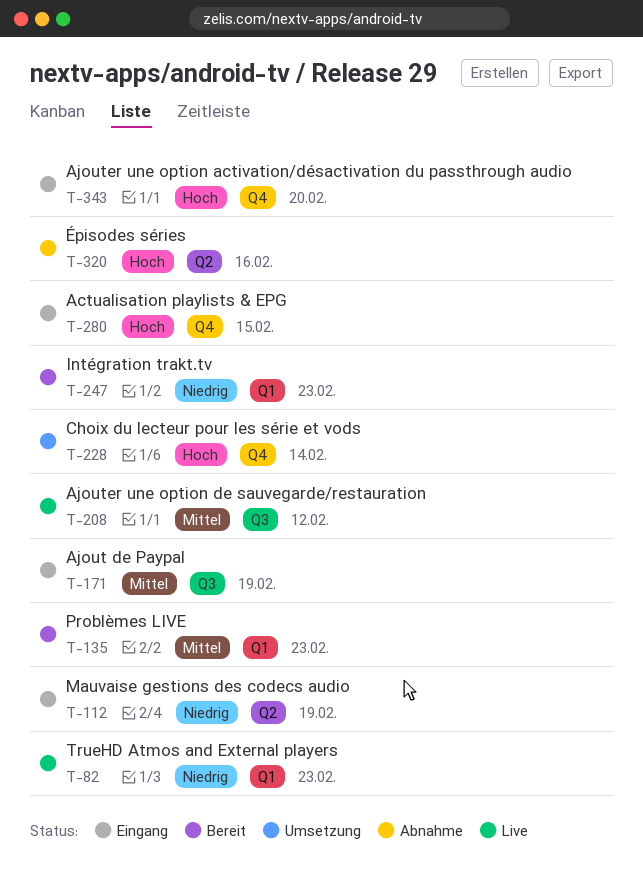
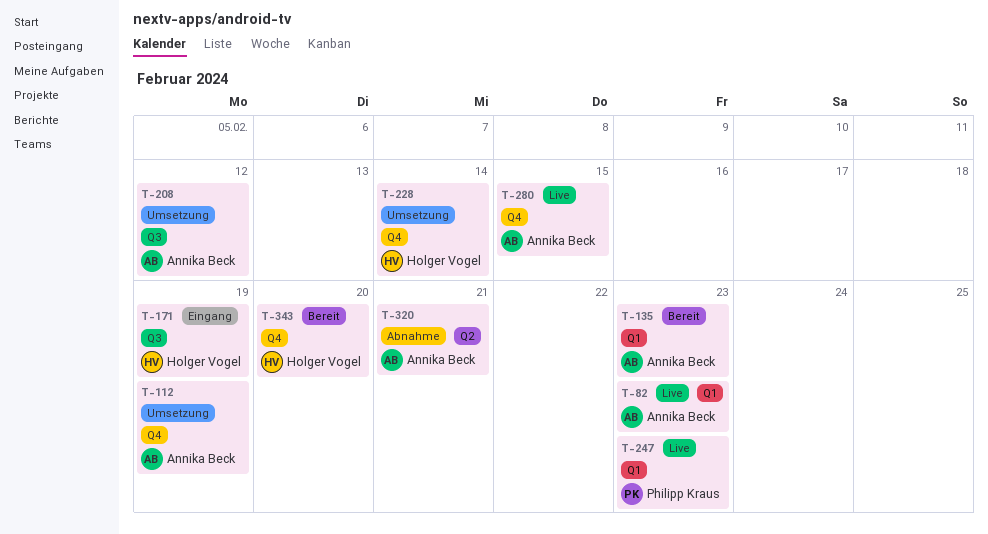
T-112, status: Eingang -> Umsetzung
T-112, label: Q2 -> Q4
T-208, status: Live -> Umsetzung
T-247, status: Bereit -> Live
T-280, status: Eingang -> Live
T-320, due: Feb 16 -> Feb 21
T-343, status: Eingang -> Bereit

